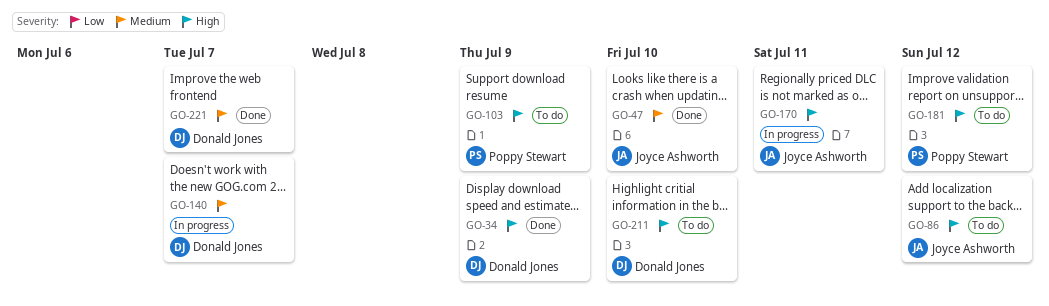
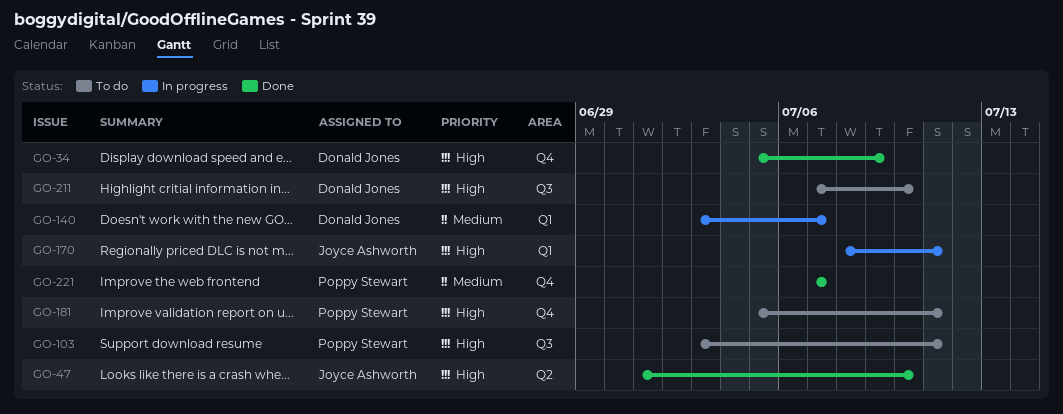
GO-47, priority: Medium -> High
GO-86: present -> none
GO-103, due: Jul 9 -> Jul 11
GO-181, due: Jul 12 -> Jul 11
GO-221, owner: Donald Jones -> Poppy Stewart

